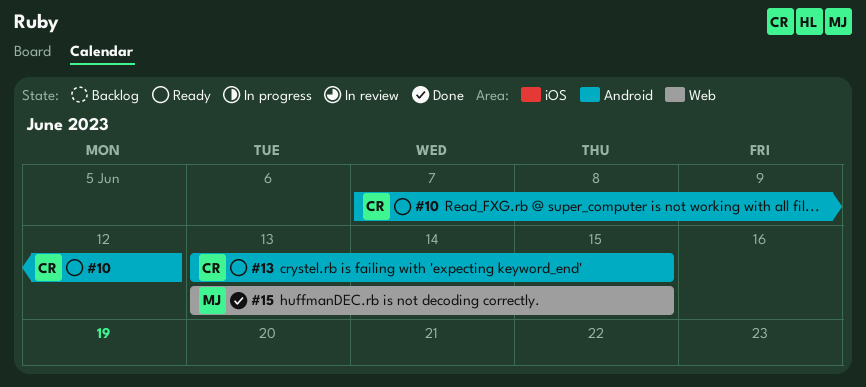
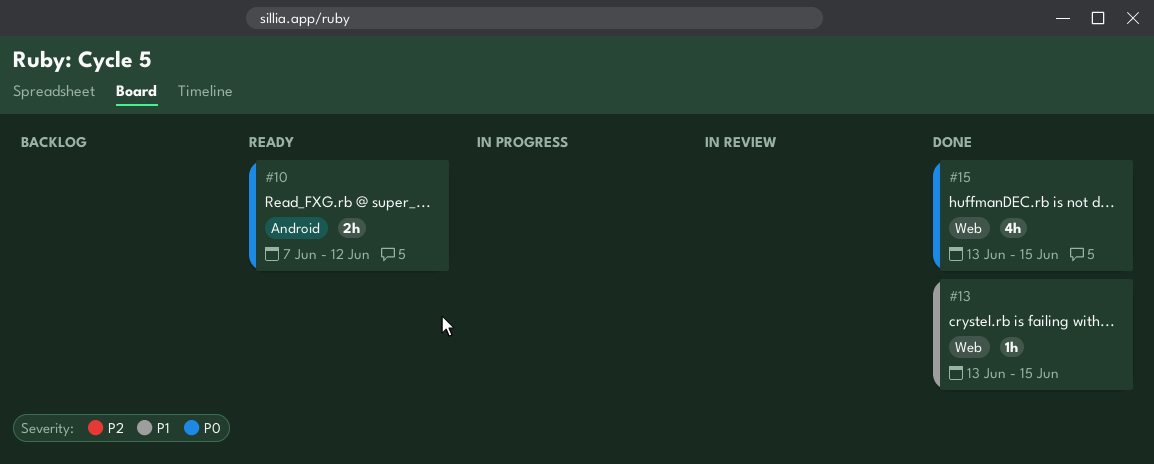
#13, status: Ready -> Done
#13, label: Android -> Web

